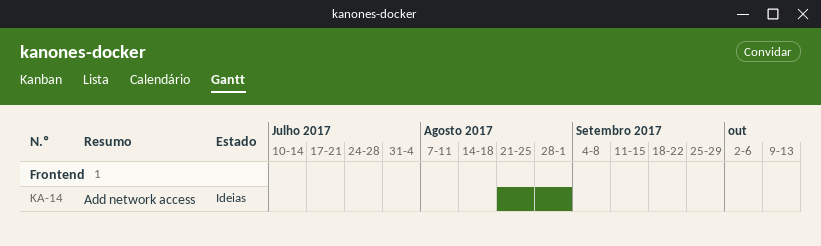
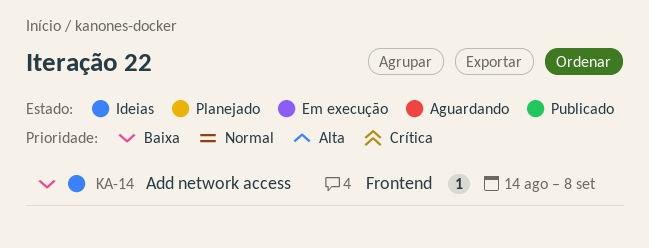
KA-14, start: Aug 21 -> Aug 14
KA-14, due: Sep 1 -> Sep 8

